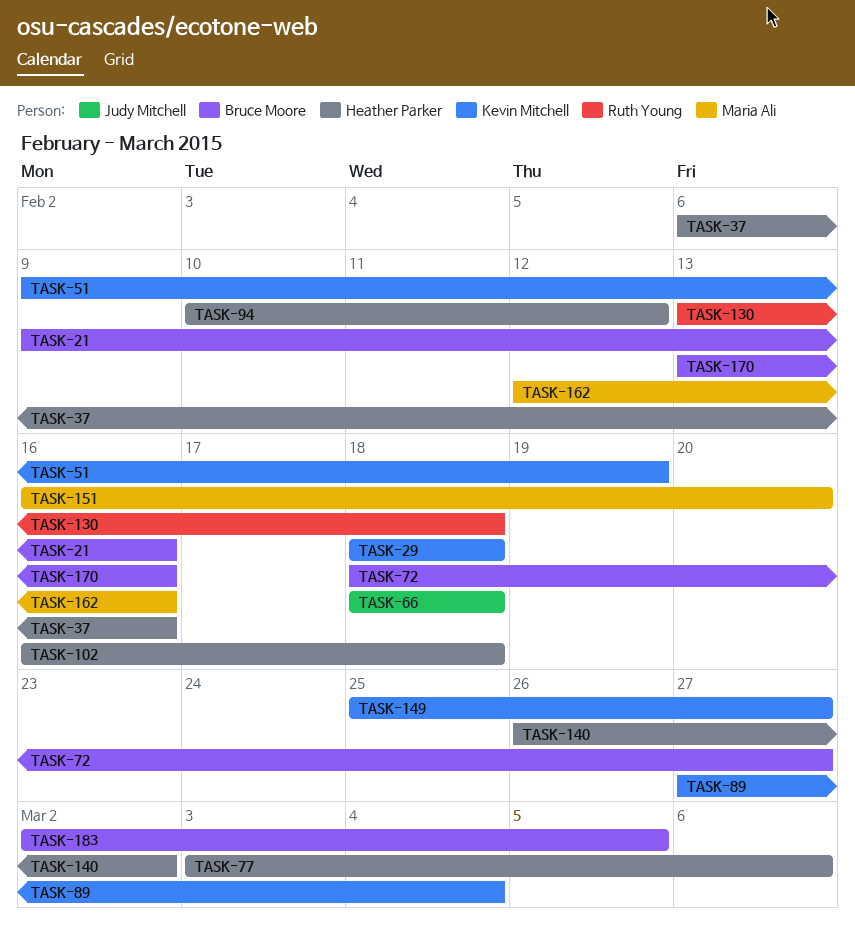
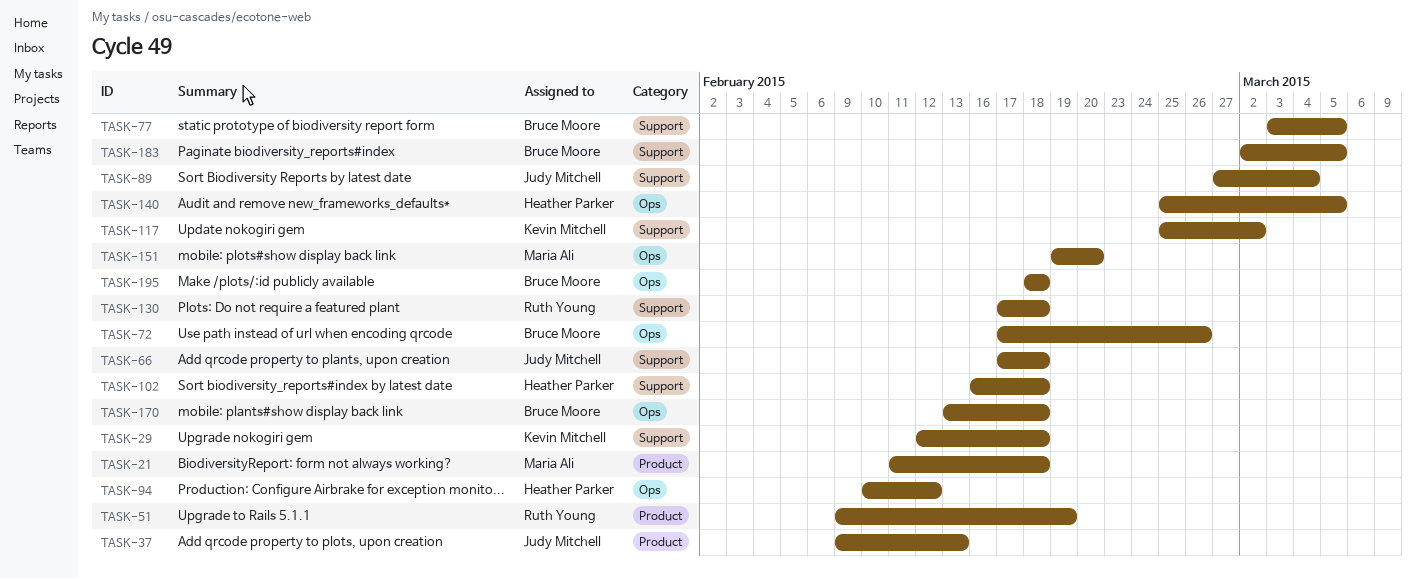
TASK-21, owner: Bruce Moore -> Maria Ali
TASK-21, start: Feb 9 -> Feb 11
TASK-21, due: Feb 16 -> Feb 18
TASK-29, start: Feb 18 -> Feb 12
TASK-37, owner: Heather Parker -> Judy Mitchell
TASK-37, start: Feb 6 -> Feb 9
TASK-37, due: Feb 16 -> Feb 13
TASK-51, owner: Kevin Mitchell -> Ruth Young
TASK-66, start: Feb 18 -> Feb 17
TASK-72, start: Feb 18 -> Feb 17
TASK-72, due: Feb 27 -> Feb 26
TASK-77, owner: Heather Parker -> Bruce Moore
TASK-77, due: Mar 6 -> Mar 5
TASK-89, owner: Kevin Mitchell -> Judy Mitchell
TASK-117: none -> present
TASK-130, start: Feb 13 -> Feb 17
TASK-140, start: Feb 26 -> Feb 25
TASK-140, due: Mar 2 -> Mar 5
TASK-149: present -> none
TASK-151, start: Feb 16 -> Feb 19
TASK-162: present -> none
TASK-170, due: Feb 16 -> Feb 18
TASK-195: none -> present

